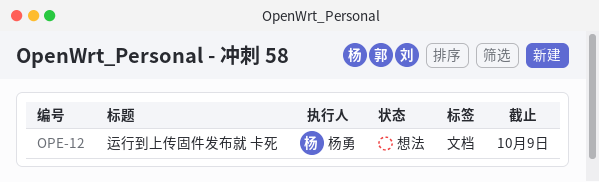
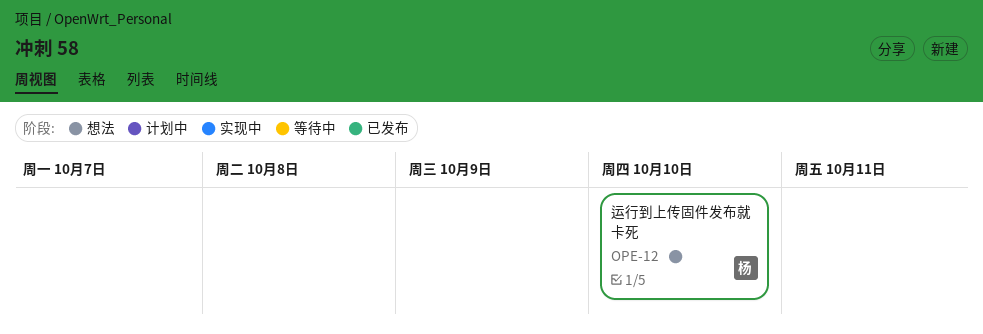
OPE-12, due: Oct 9 -> Oct 10

